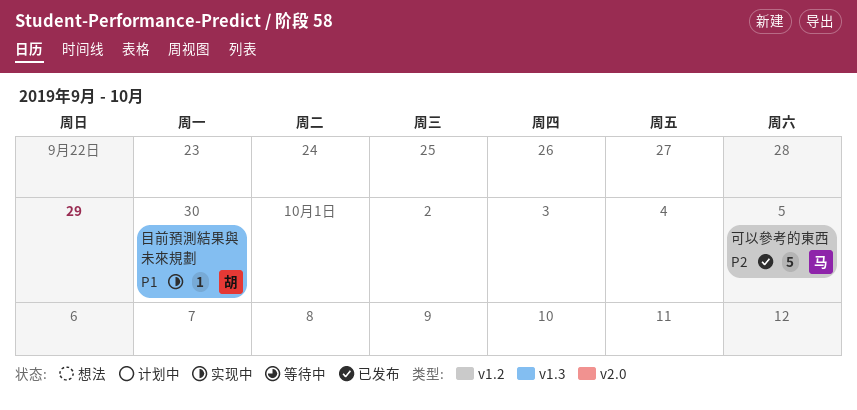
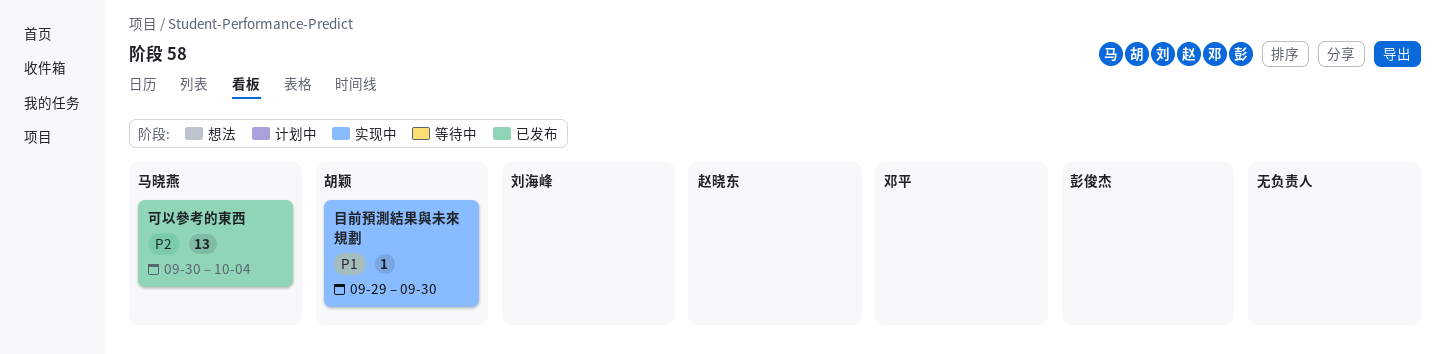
可以參考的東西, estimate: 5 -> 13
可以參考的東西, due: Oct 5 -> Oct 4

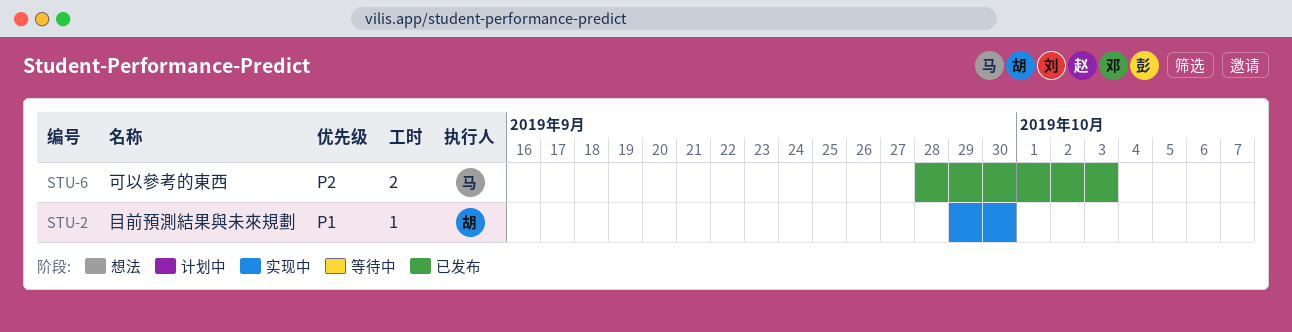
可以參考的東西, estimate: 13 -> 2
可以參考的東西, start: Sep 30 -> Sep 28
可以參考的東西, due: Oct 4 -> Oct 3

